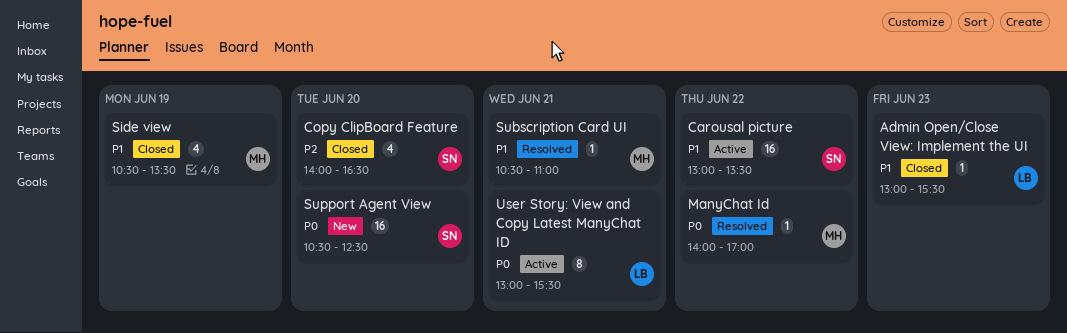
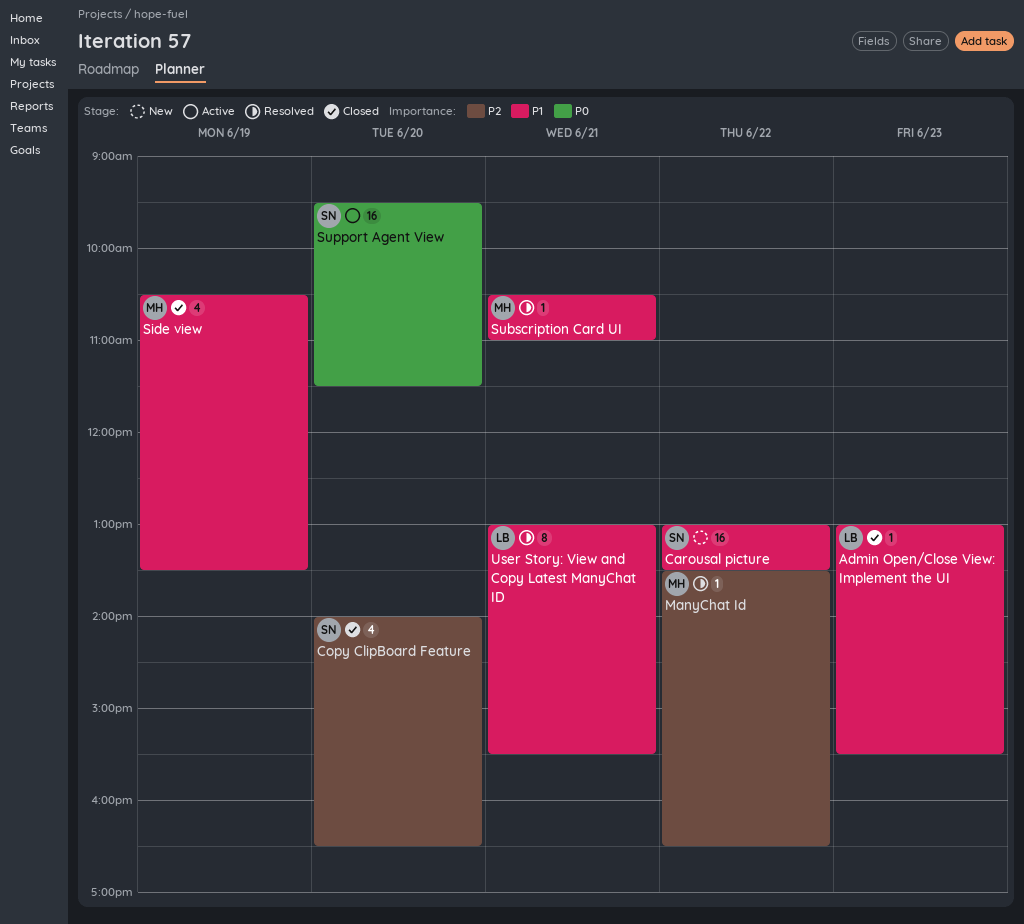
Carousal picture, status: Active -> New
ManyChat Id, priority: P0 -> P2
ManyChat Id, begins: 14:00 -> 13:30
ManyChat Id, ends: 17:00 -> 16:30
Support Agent View, status: New -> Active
Support Agent View, begins: 10:30 -> 09:30
Support Agent View, ends: 12:30 -> 11:30
User Story: View and Copy Latest ManyChat ID, status: Active -> Resolved
User Story: View and Copy Latest ManyChat ID, priority: P0 -> P1

